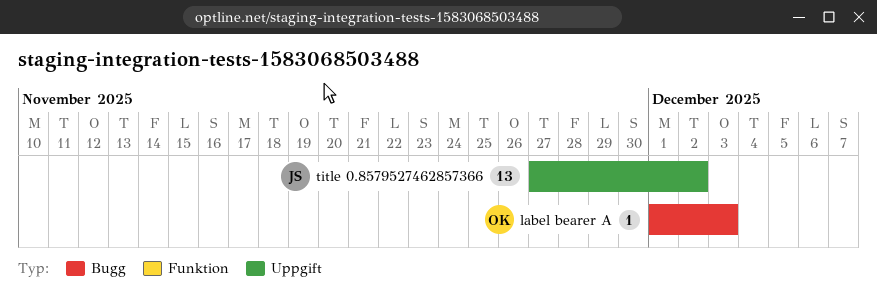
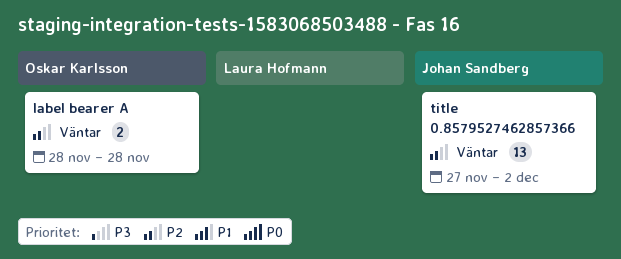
label bearer A, estimate: 1 -> 2
label bearer A, start: Dec 1 -> Nov 28
label bearer A, due: Dec 3 -> Nov 28

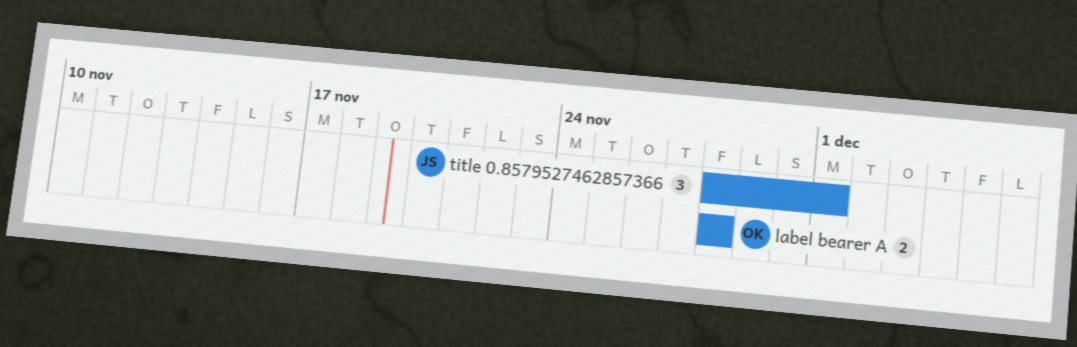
title 0.8579527462857366, estimate: 13 -> 3
title 0.8579527462857366, start: Nov 27 -> Nov 28
title 0.8579527462857366, due: Dec 2 -> Dec 1

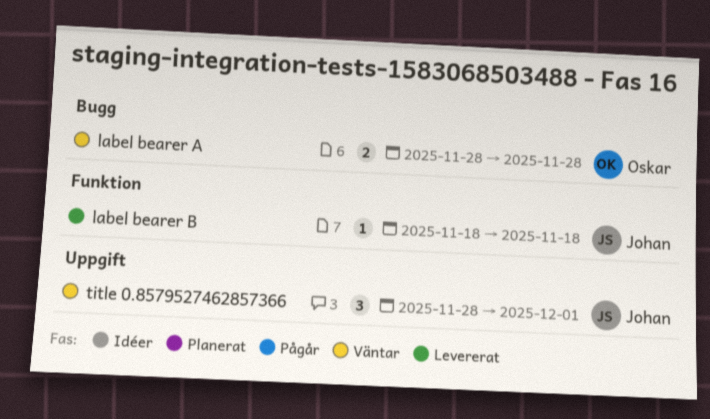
label bearer B: none -> present

